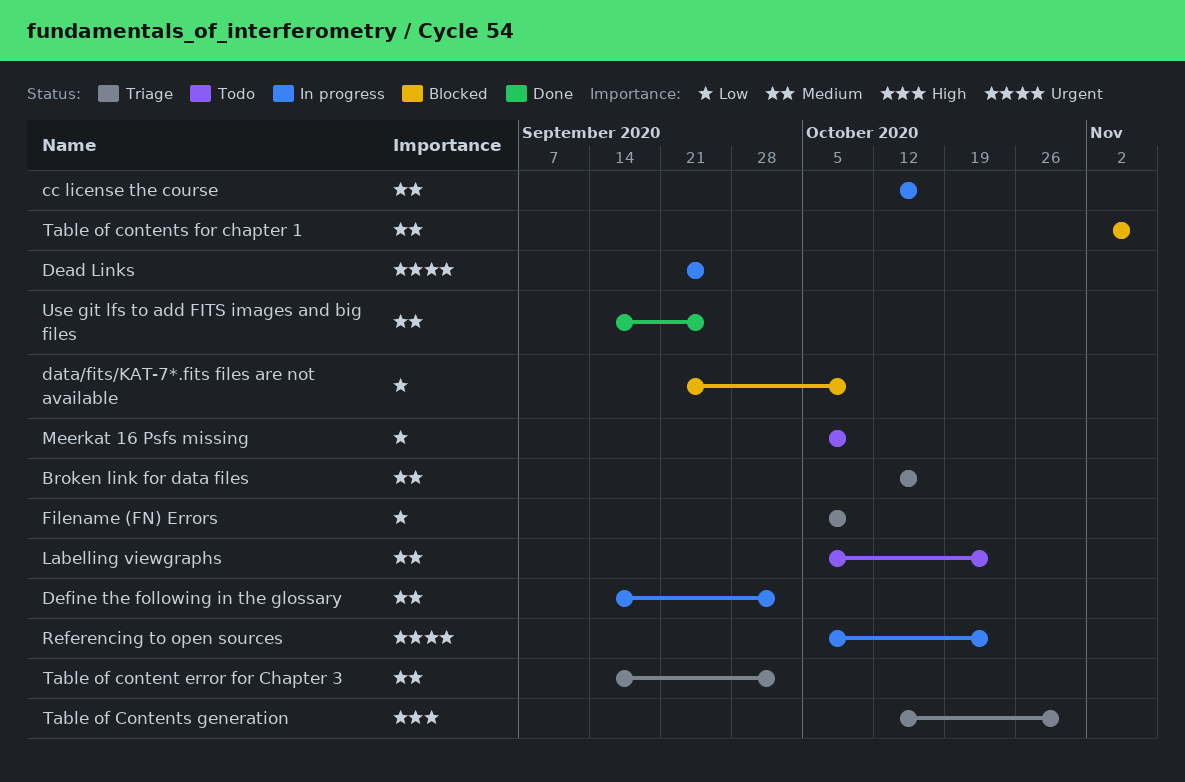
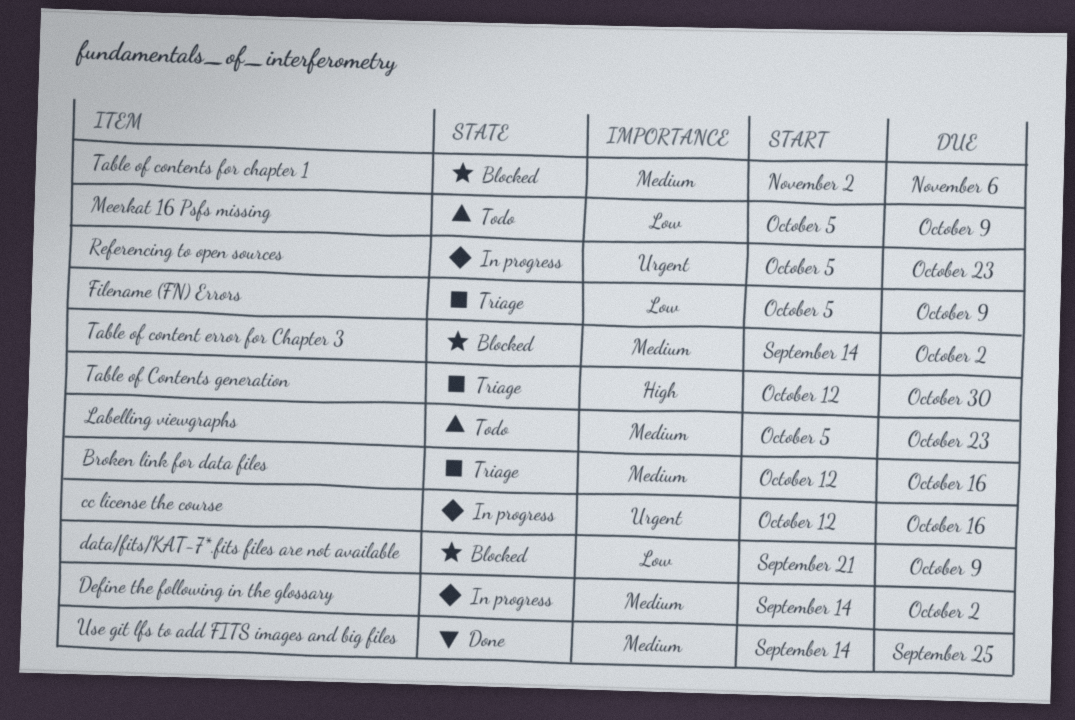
cc license the course, priority: Medium -> Urgent
Dead Links: present -> none
Table of content error for Chapter 3, status: Triage -> Blocked

